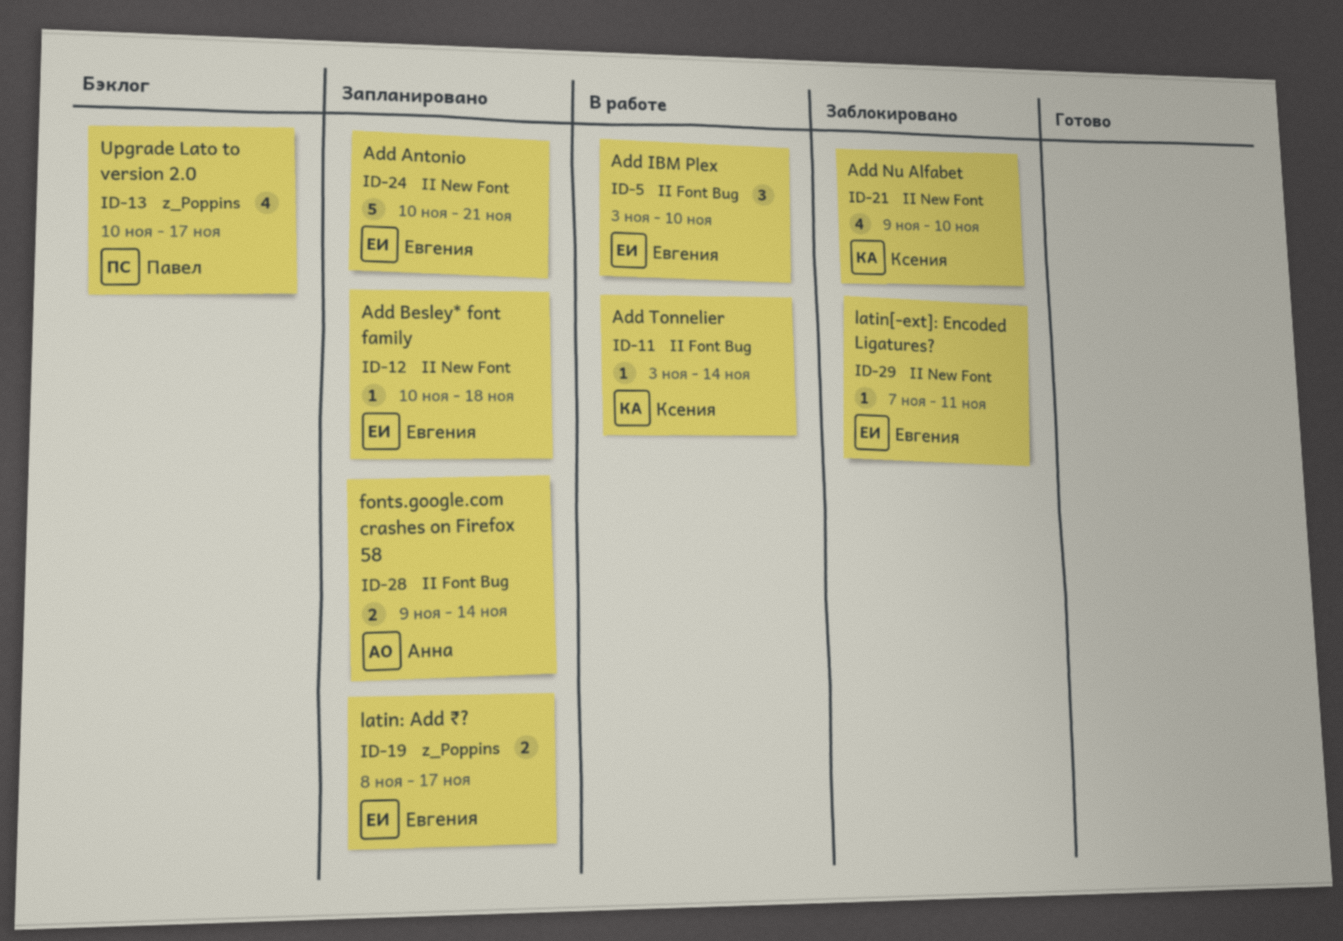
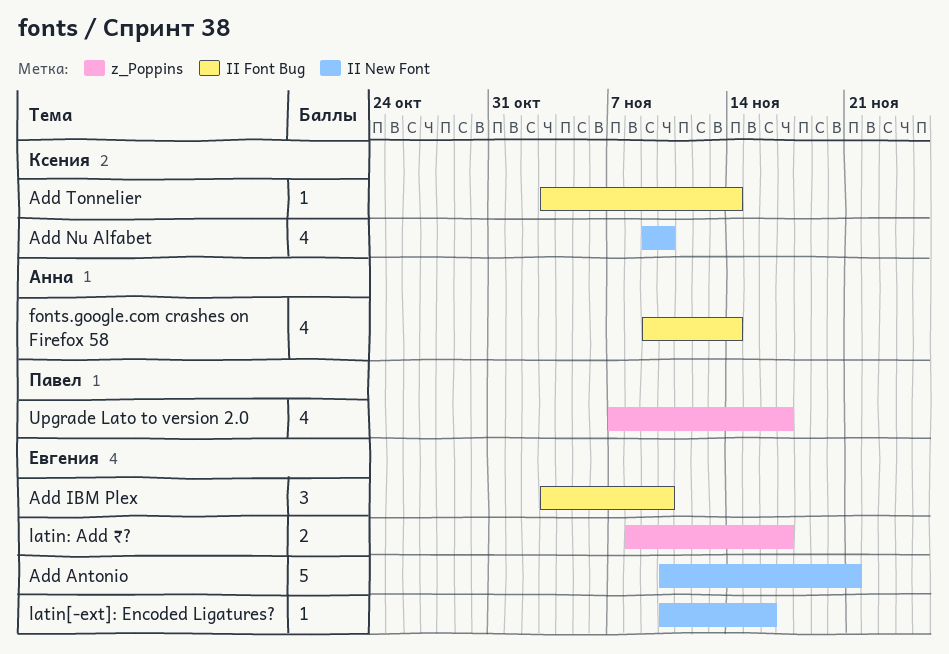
Add Besley* font family: present -> none
fonts.google.com crashes on Firefox 58, estimate: 2 -> 4
latin[-ext]: Encoded Ligatures?, start: Nov 7 -> Nov 10
latin[-ext]: Encoded Ligatures?, due: Nov 11 -> Nov 16
Upgrade Lato to version 2.0, start: Nov 10 -> Nov 7

